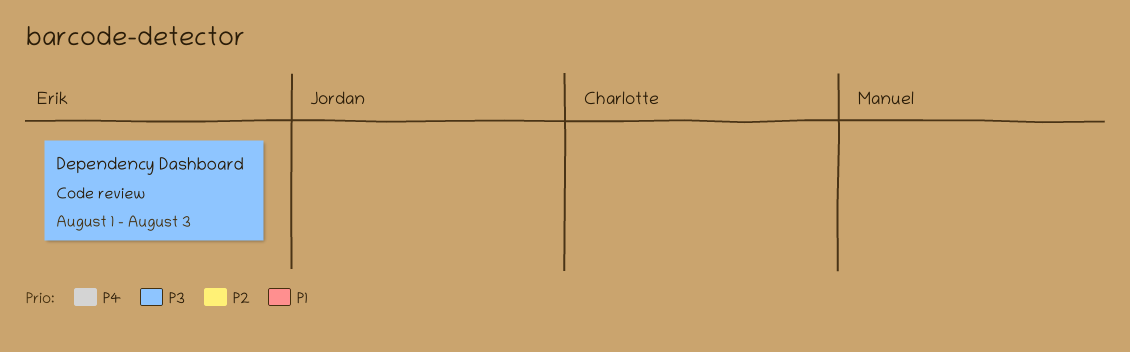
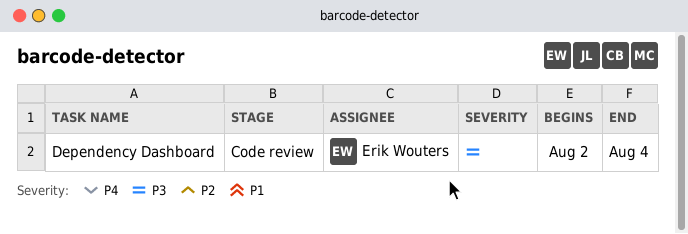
Dependency Dashboard, start: Aug 1 -> Aug 2
Dependency Dashboard, due: Aug 3 -> Aug 4

